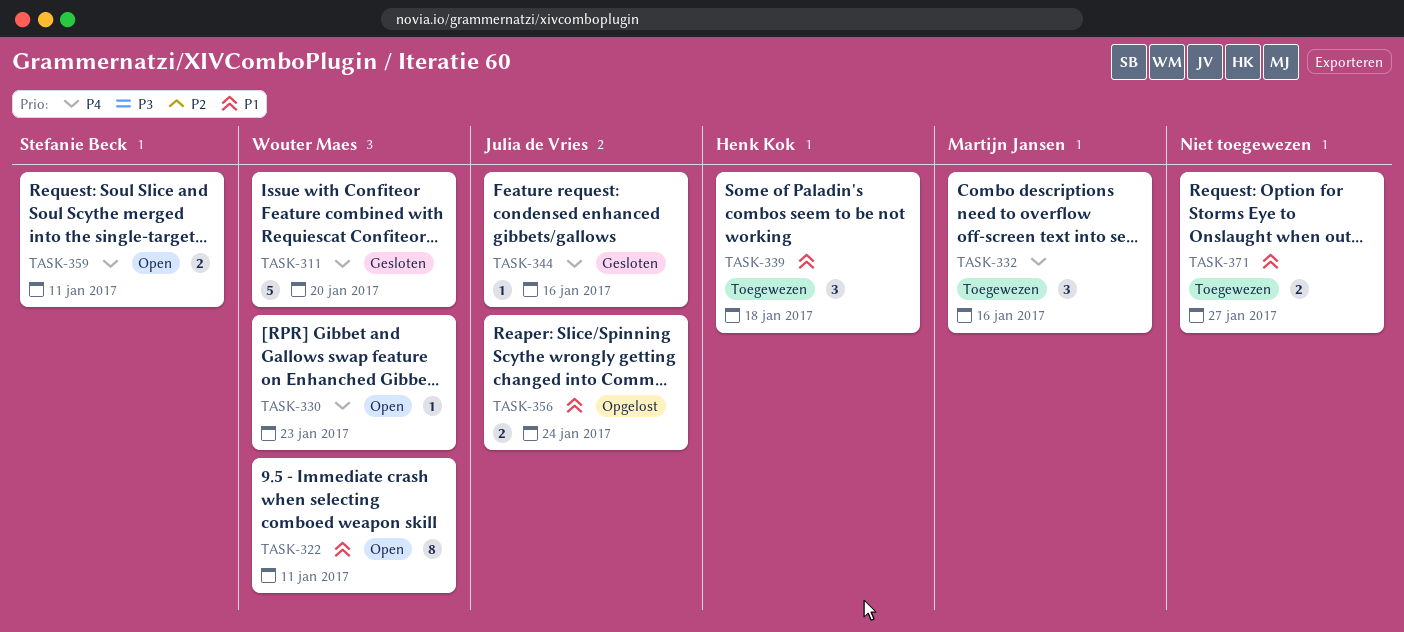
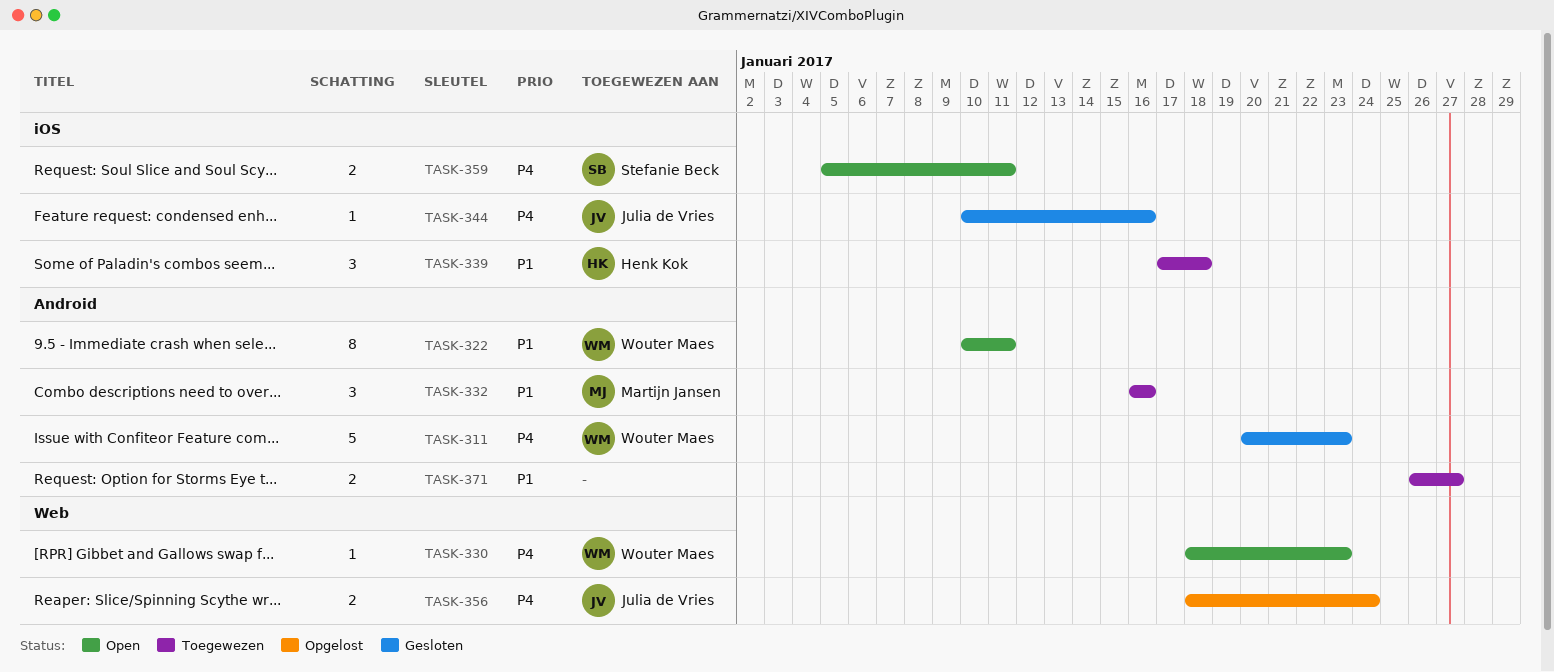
TASK-311, due: Jan 20 -> Jan 23
TASK-332, priority: P4 -> P1
TASK-356, priority: P1 -> P4

